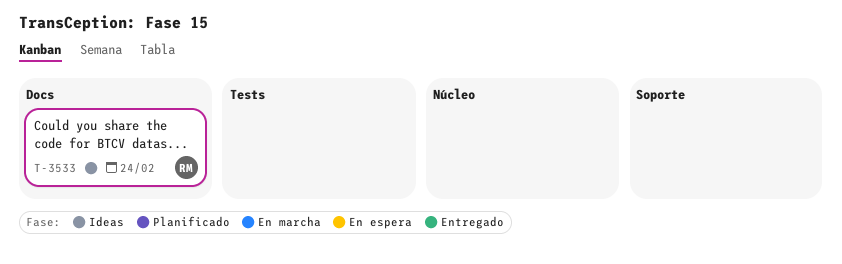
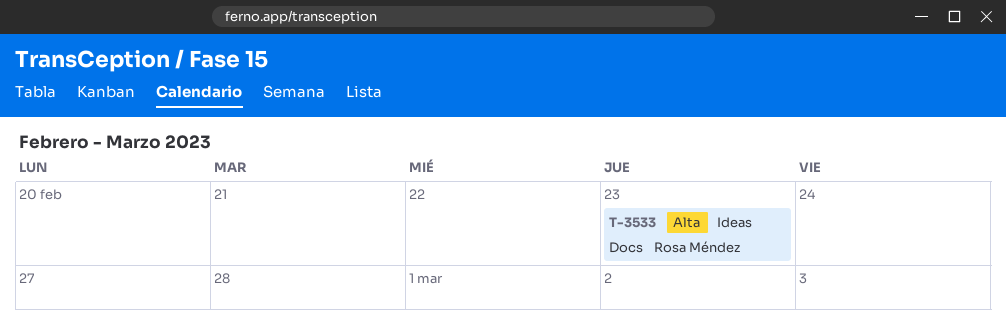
T-3533, due: Feb 24 -> Feb 23

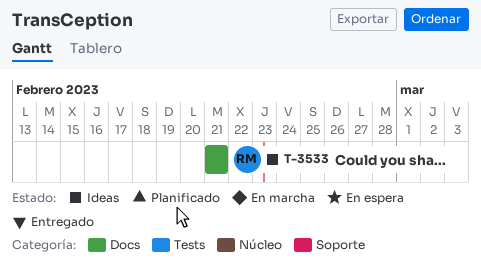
T-3533, due: Feb 23 -> Feb 21

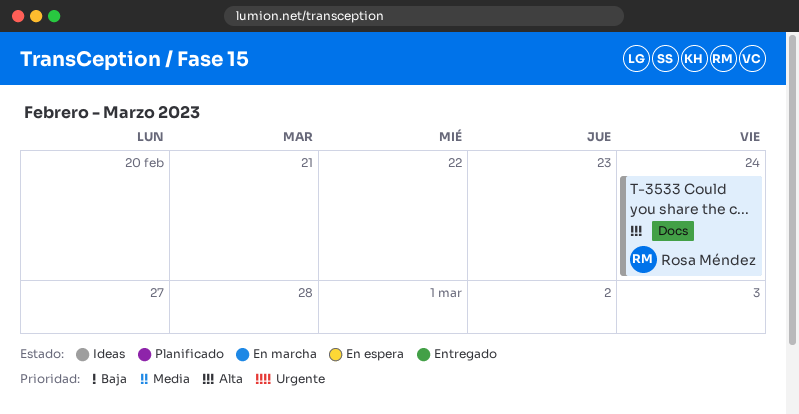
T-3533, due: Feb 21 -> Feb 24

